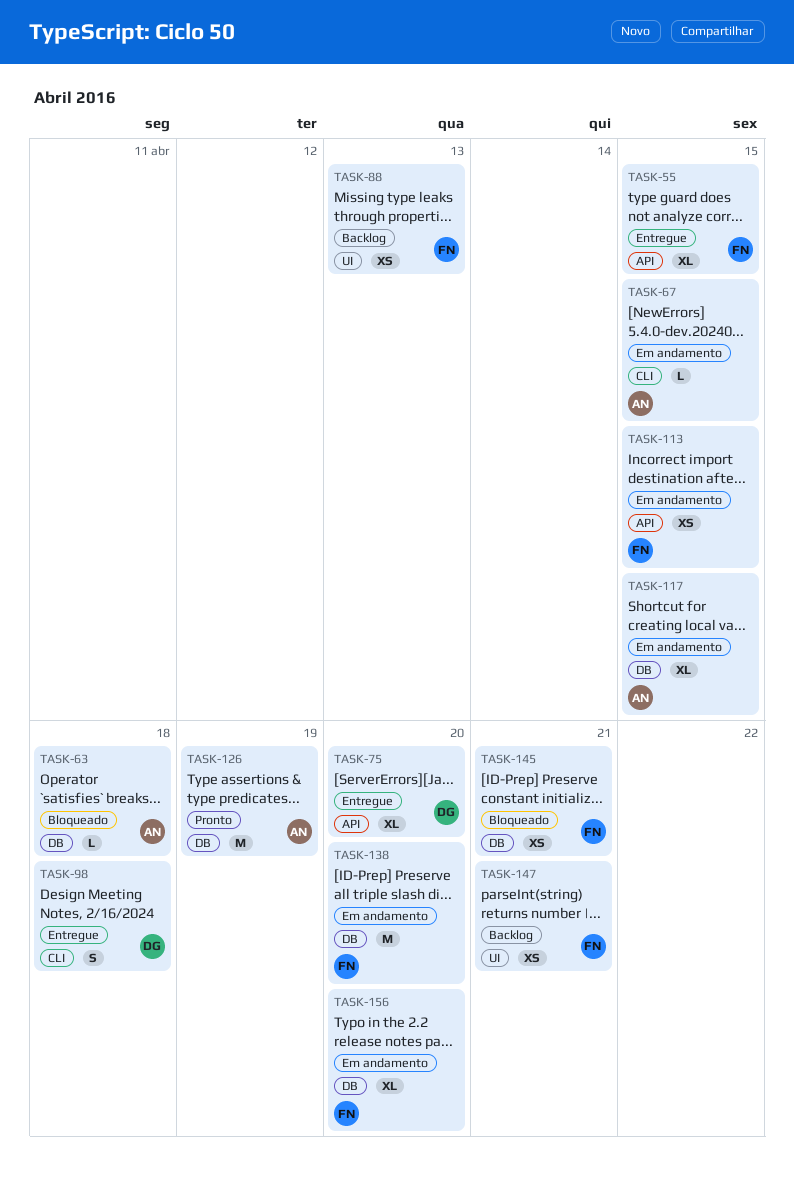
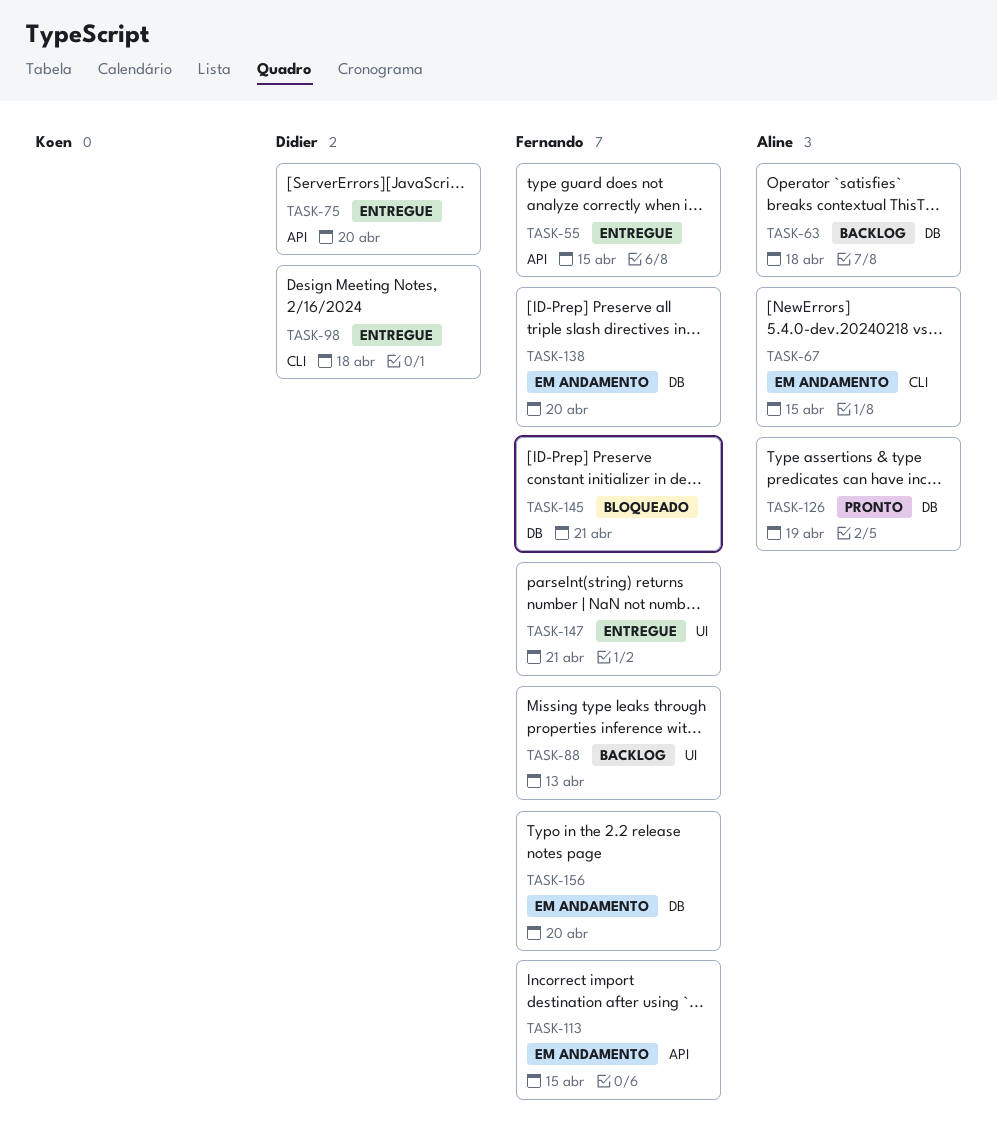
TASK-63, status: Bloqueado -> Backlog
TASK-117: present -> none
TASK-147, status: Backlog -> Entregue

